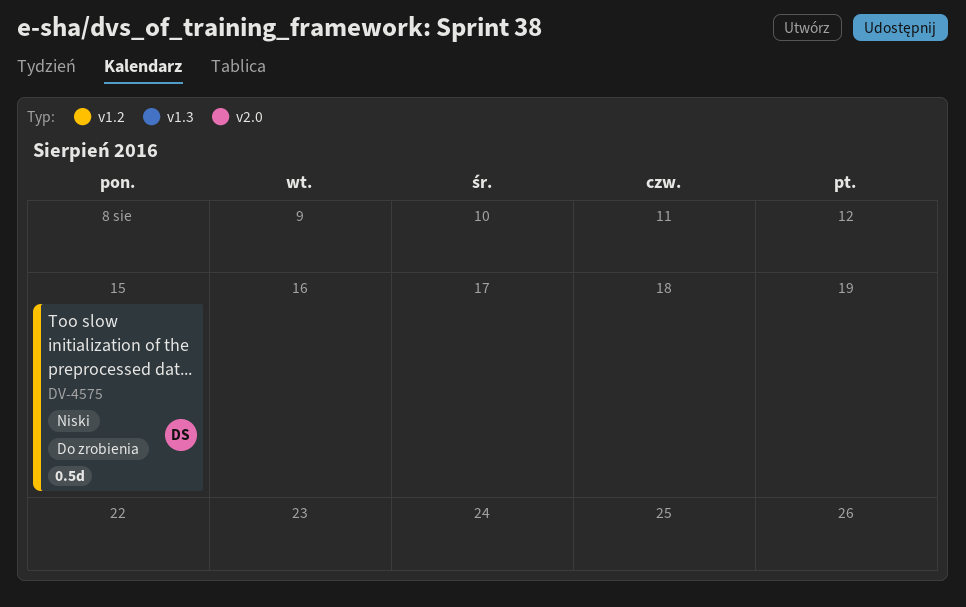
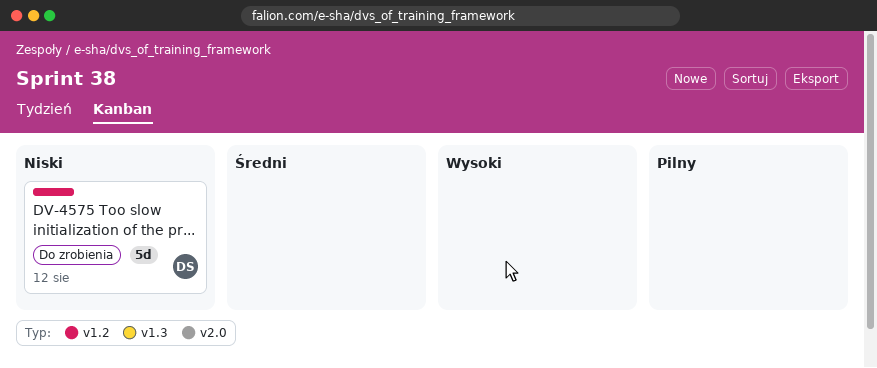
DV-4575, estimate: 0.5d -> 5d
DV-4575, due: Aug 15 -> Aug 12

